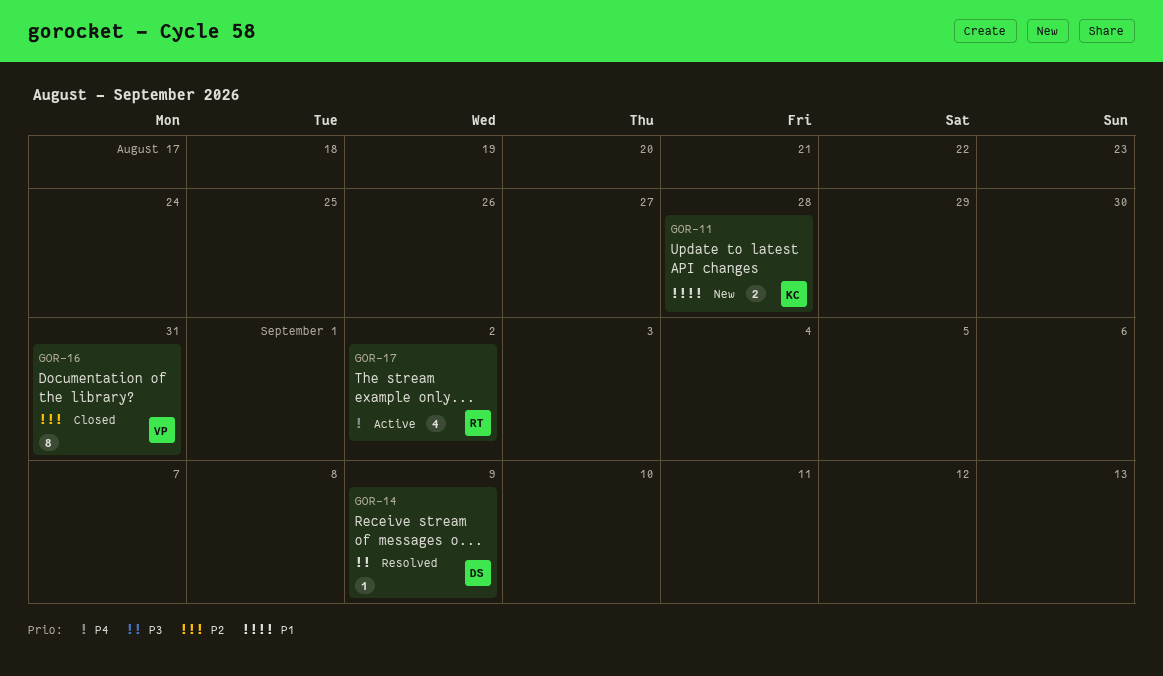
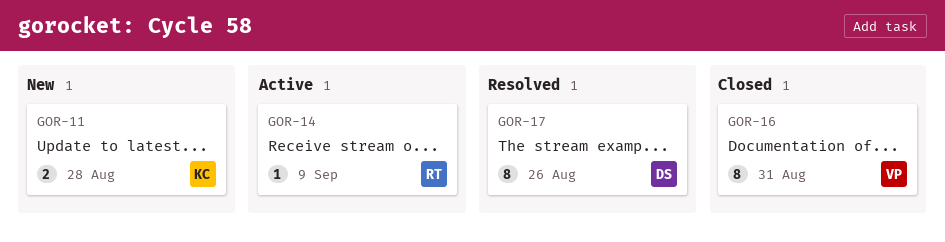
GOR-14, status: Resolved -> Active
GOR-14, owner: DS -> RT
GOR-17, status: Active -> Resolved
GOR-17, owner: RT -> DS
GOR-17, estimate: 4 -> 8
GOR-17, due: Sep 2 -> Aug 26

